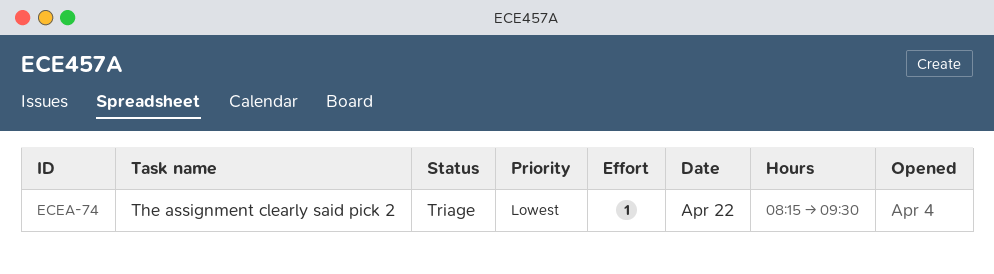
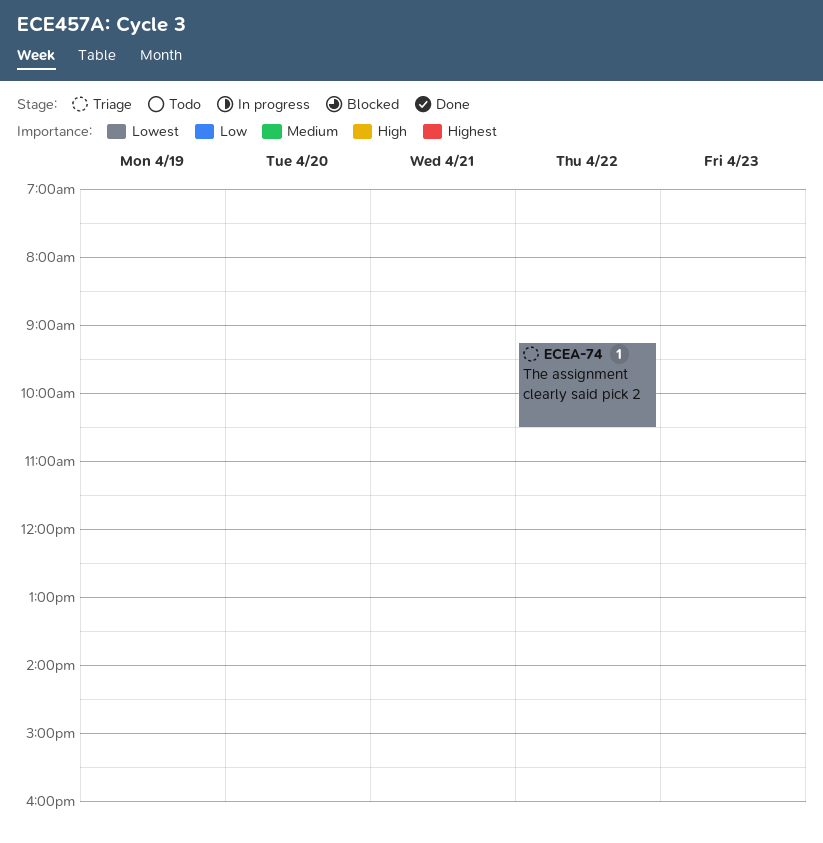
ECEA-74, begins: 08:15 -> 09:15
ECEA-74, ends: 09:30 -> 10:30

